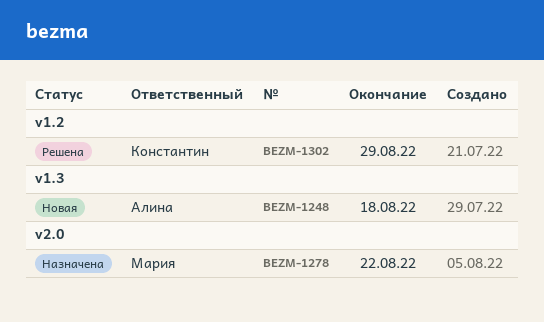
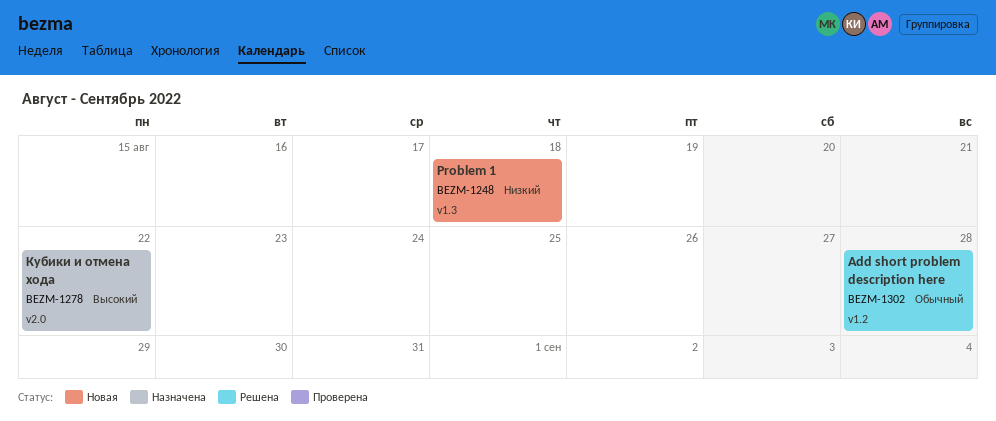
BEZM-1302, due: Aug 29 -> Aug 28

